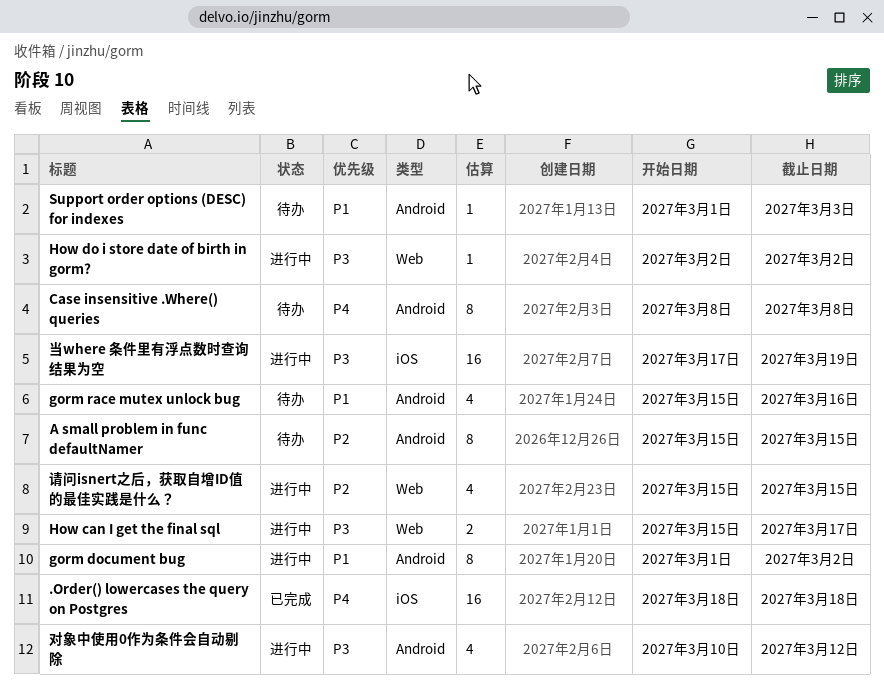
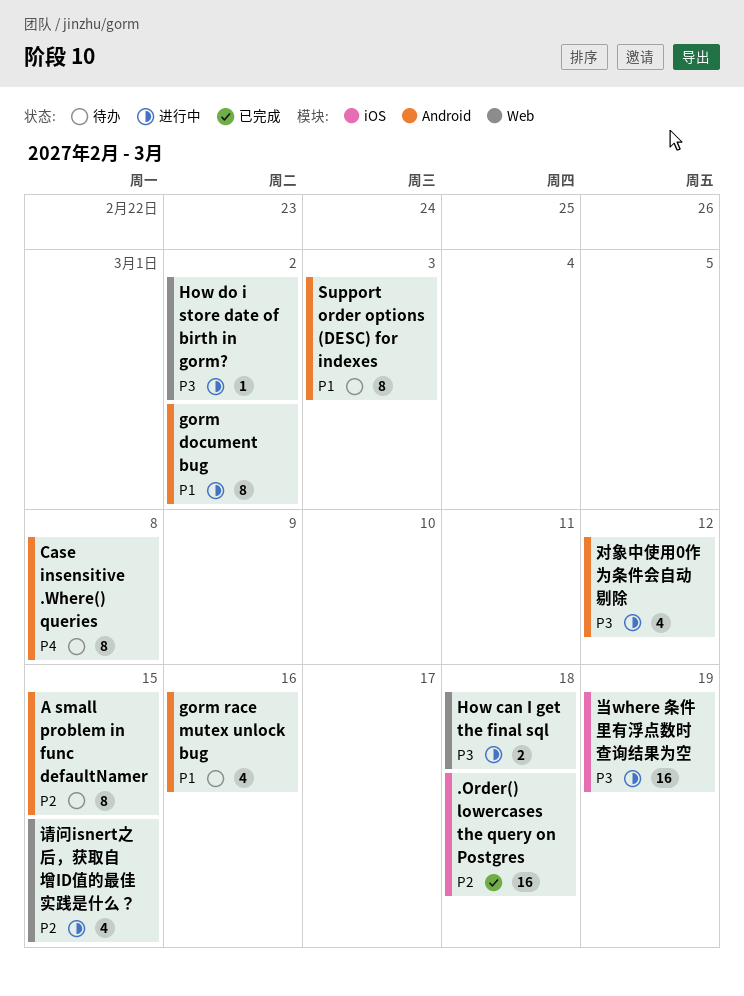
.Order() lowercases the query on Postgres, priority: P4 -> P2
How can I get the final sql, due: Mar 17 -> Mar 18
Support order options (DESC) for indexes, estimate: 1 -> 8

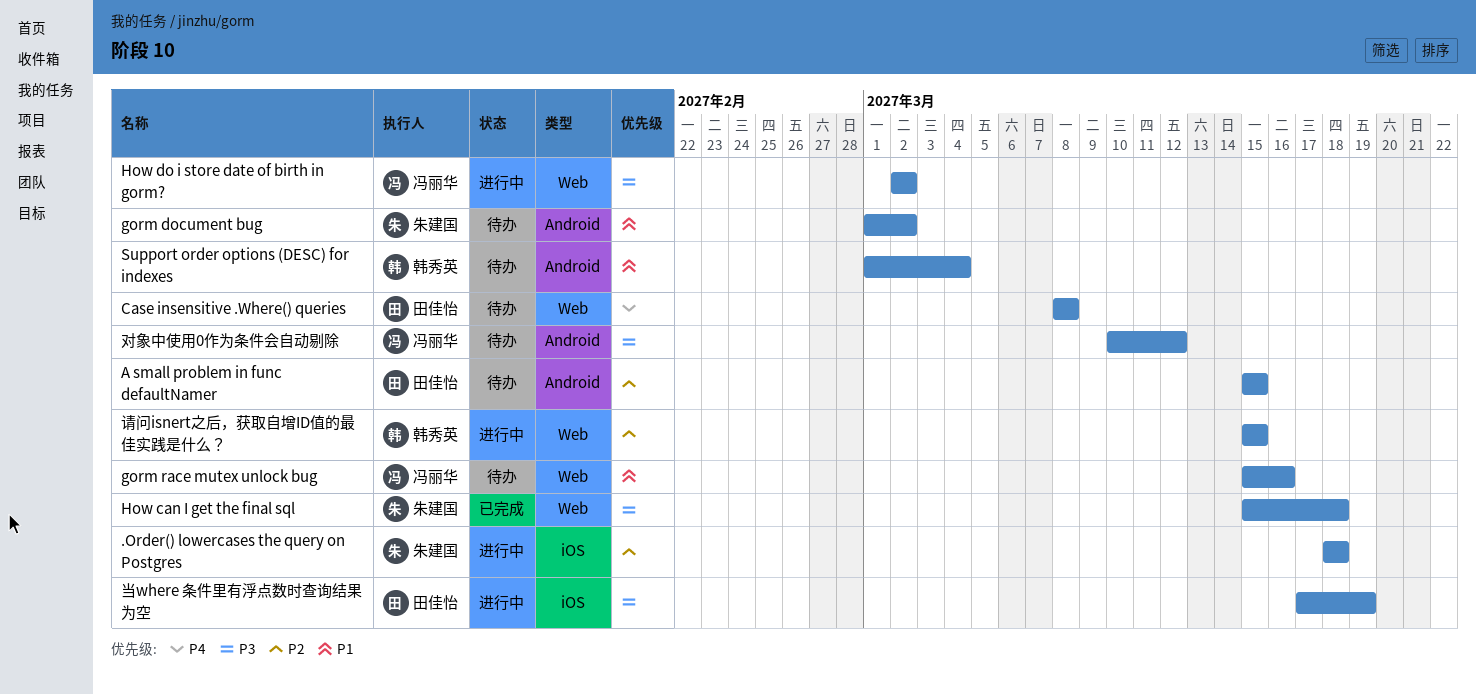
.Order() lowercases the query on Postgres, status: 已完成 -> 进行中
Case insensitive .Where() queries, label: Android -> Web
gorm document bug, status: 进行中 -> 待办
gorm race mutex unlock bug, label: Android -> Web
How can I get the final sql, status: 进行中 -> 已完成
Support order options (DESC) for indexes, due: Mar 3 -> Mar 4
对象中使用0作为条件会自动剔除, status: 进行中 -> 待办

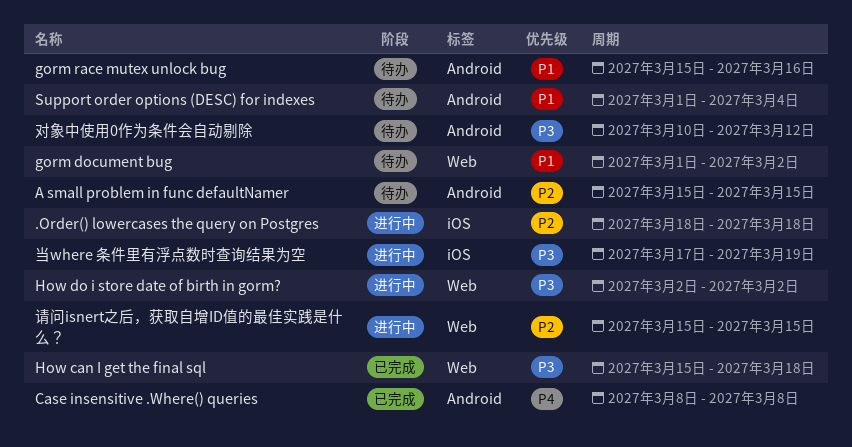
Case insensitive .Where() queries, status: 待办 -> 已完成
Case insensitive .Where() queries, label: Web -> Android
gorm document bug, label: Android -> Web
gorm race mutex unlock bug, label: Web -> Android

